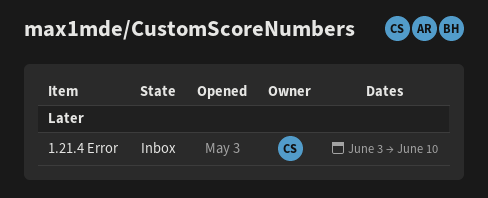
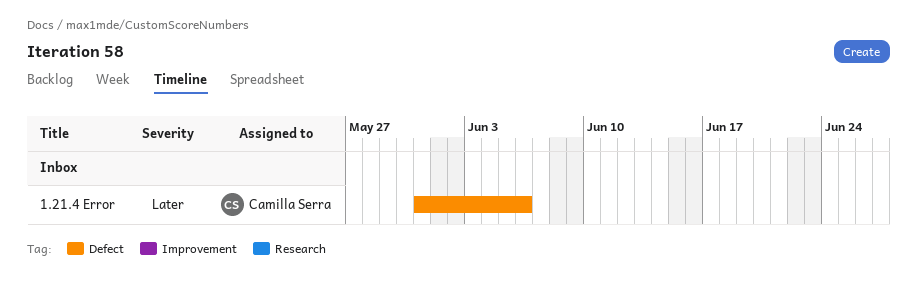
1.21.4 Error, start: Jun 3 -> May 31
1.21.4 Error, due: Jun 10 -> Jun 6

